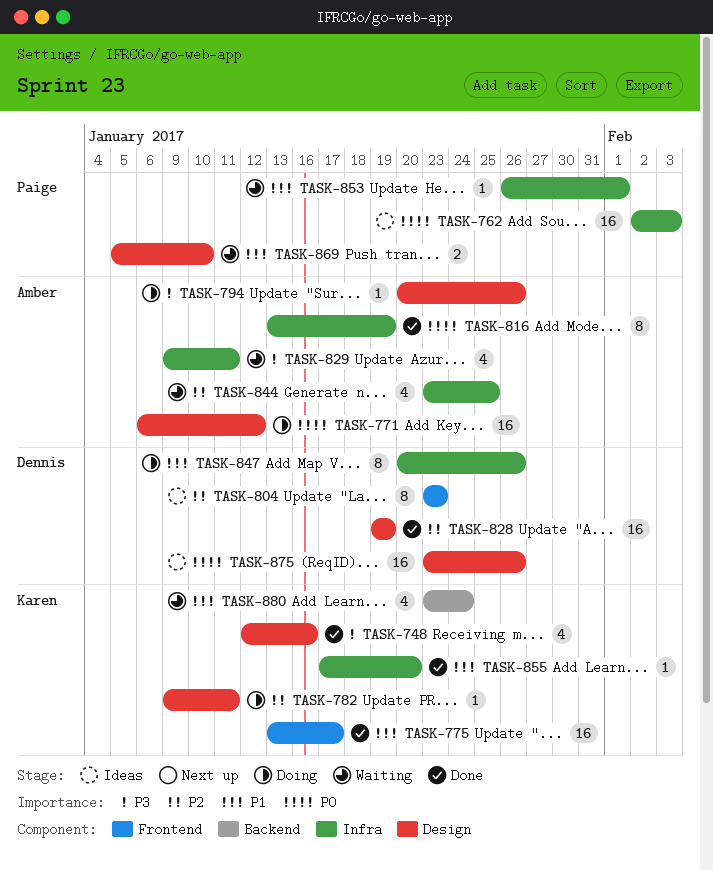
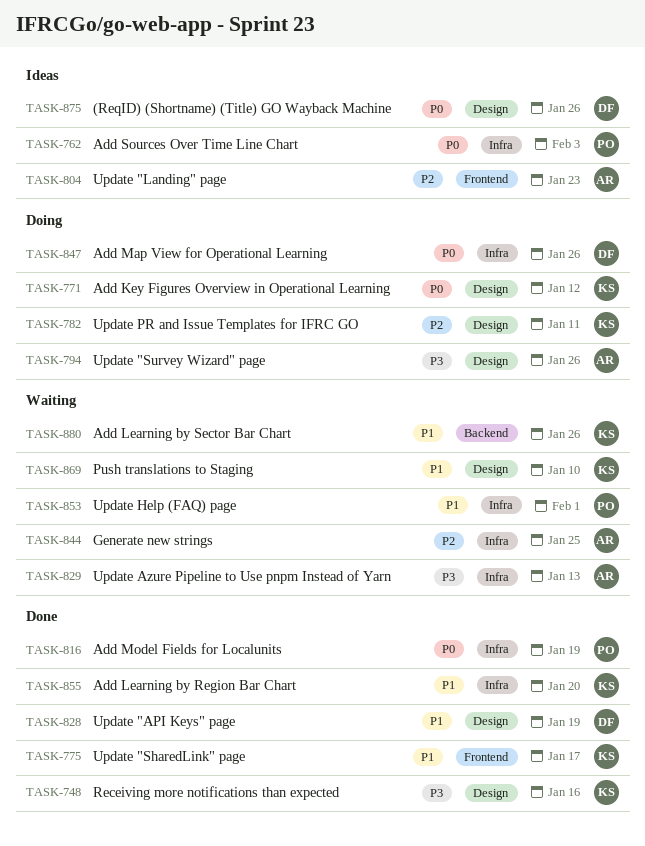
TASK-771, owner: Amber -> Karen
TASK-804, owner: Dennis -> Amber
TASK-816, owner: Amber -> Paige
TASK-828, priority: P2 -> P1
TASK-829, due: Jan 11 -> Jan 13
TASK-847, priority: P1 -> P0
TASK-869, owner: Paige -> Karen
TASK-880, due: Jan 24 -> Jan 26

